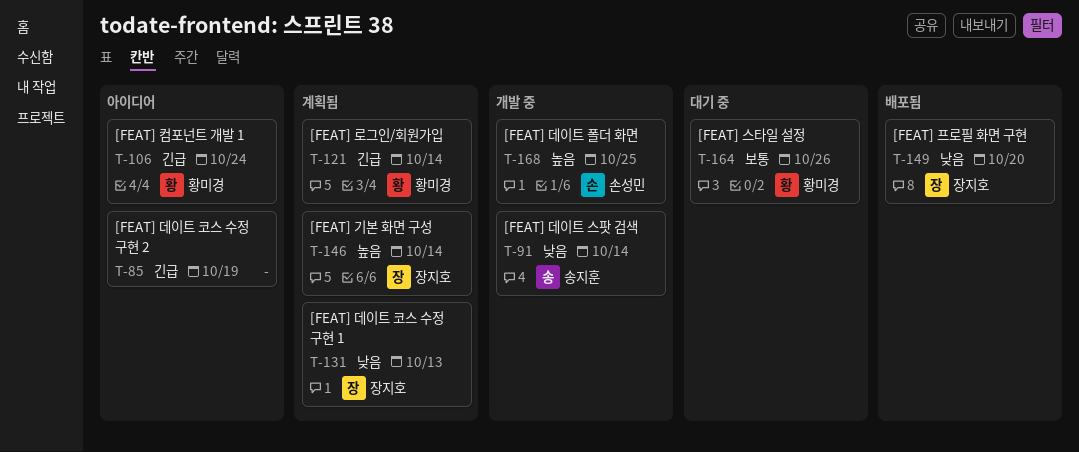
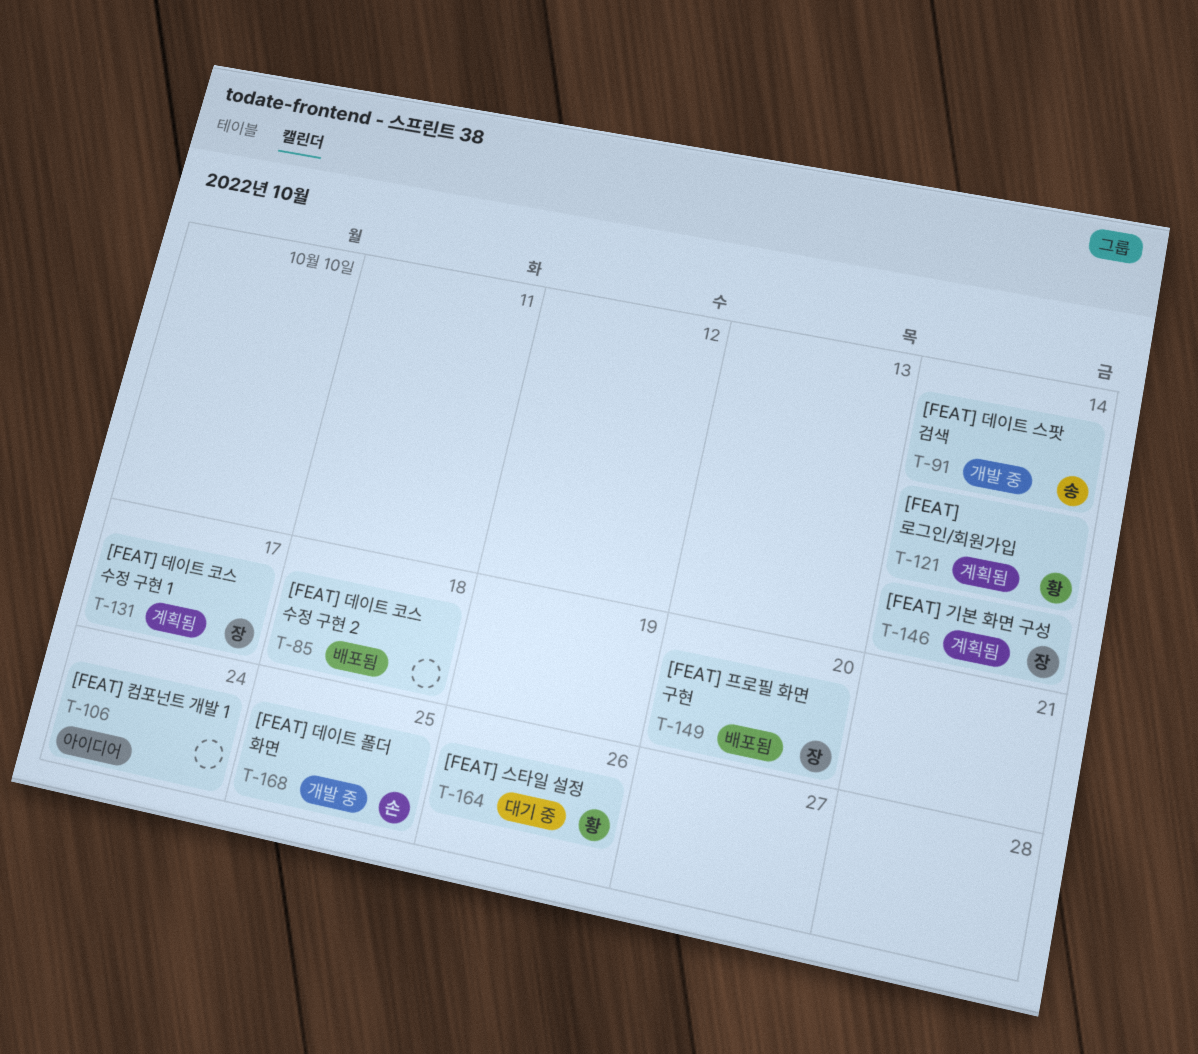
T-85, status: 아이디어 -> 배포됨
T-85, due: Oct 19 -> Oct 18
T-106, owner: 황미경 -> none
T-131, due: Oct 13 -> Oct 17

